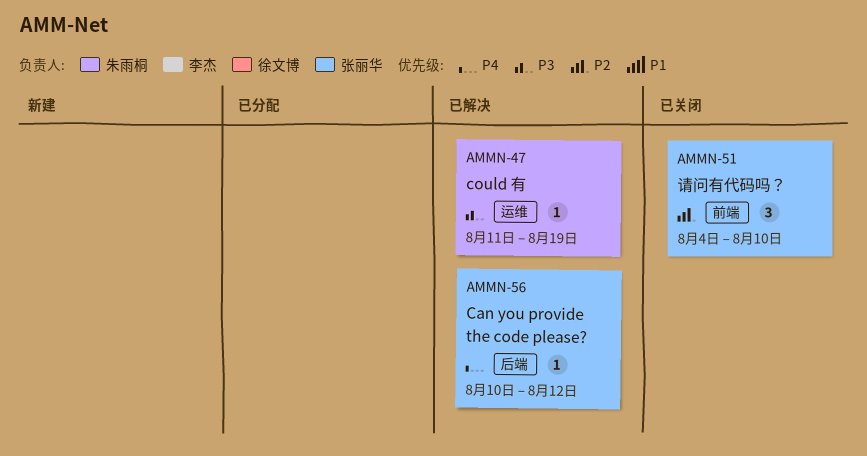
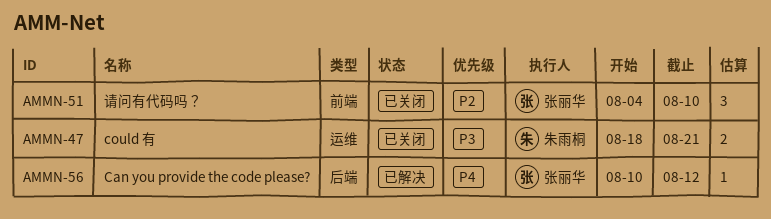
AMMN-47, status: 已解决 -> 已关闭
AMMN-47, estimate: 1 -> 2
AMMN-47, start: Aug 11 -> Aug 18
AMMN-47, due: Aug 19 -> Aug 21

